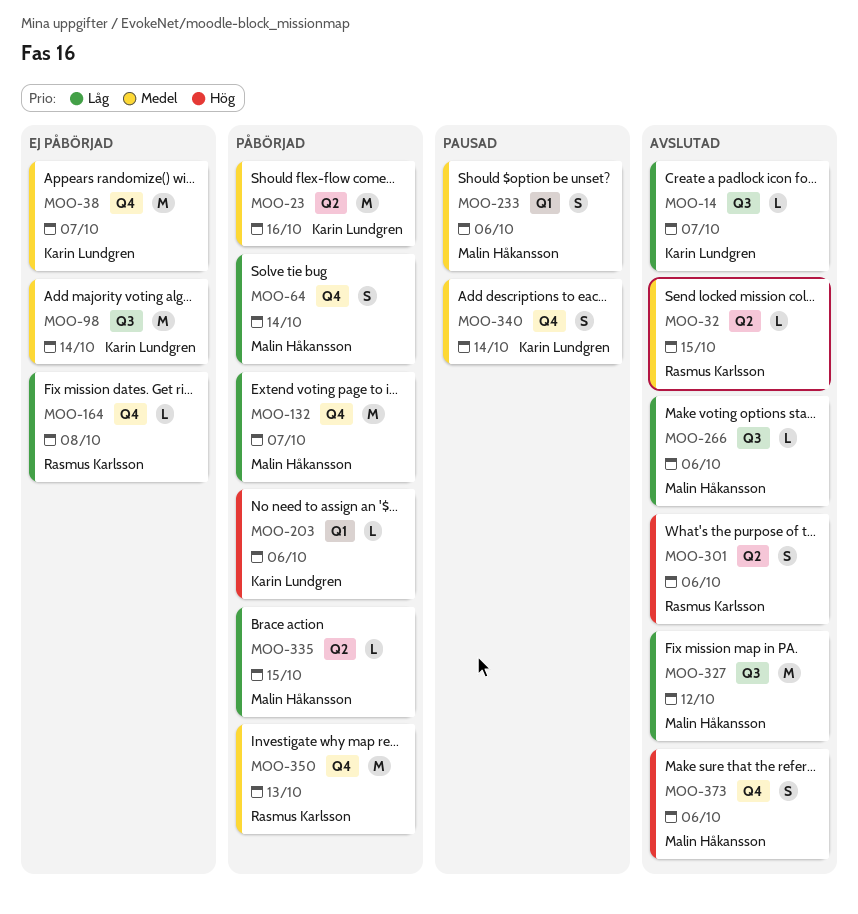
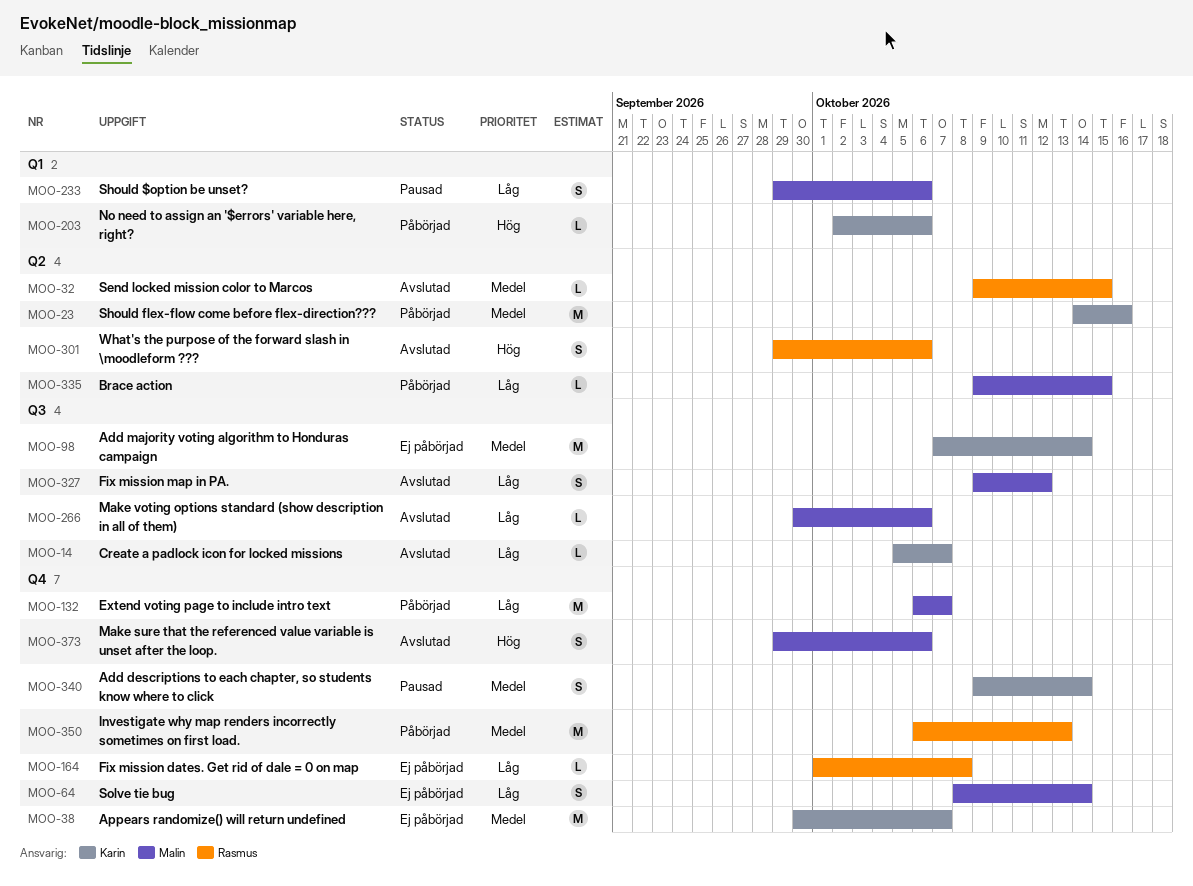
MOO-64, status: Påbörjad -> Ej påbörjad
MOO-233, priority: Medel -> Låg
MOO-327, estimate: M -> S

